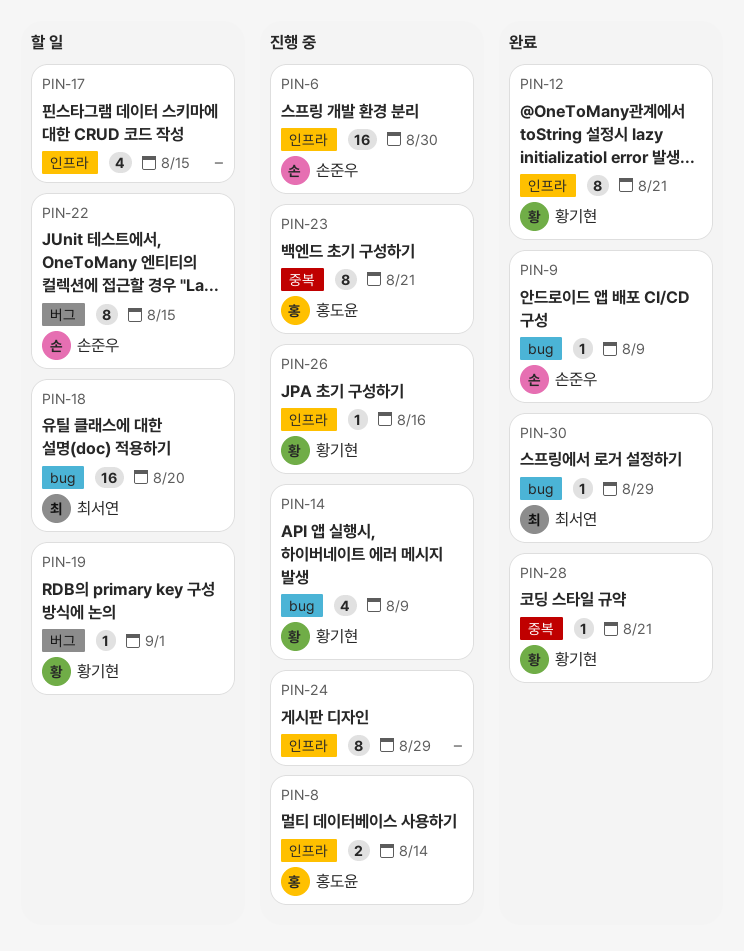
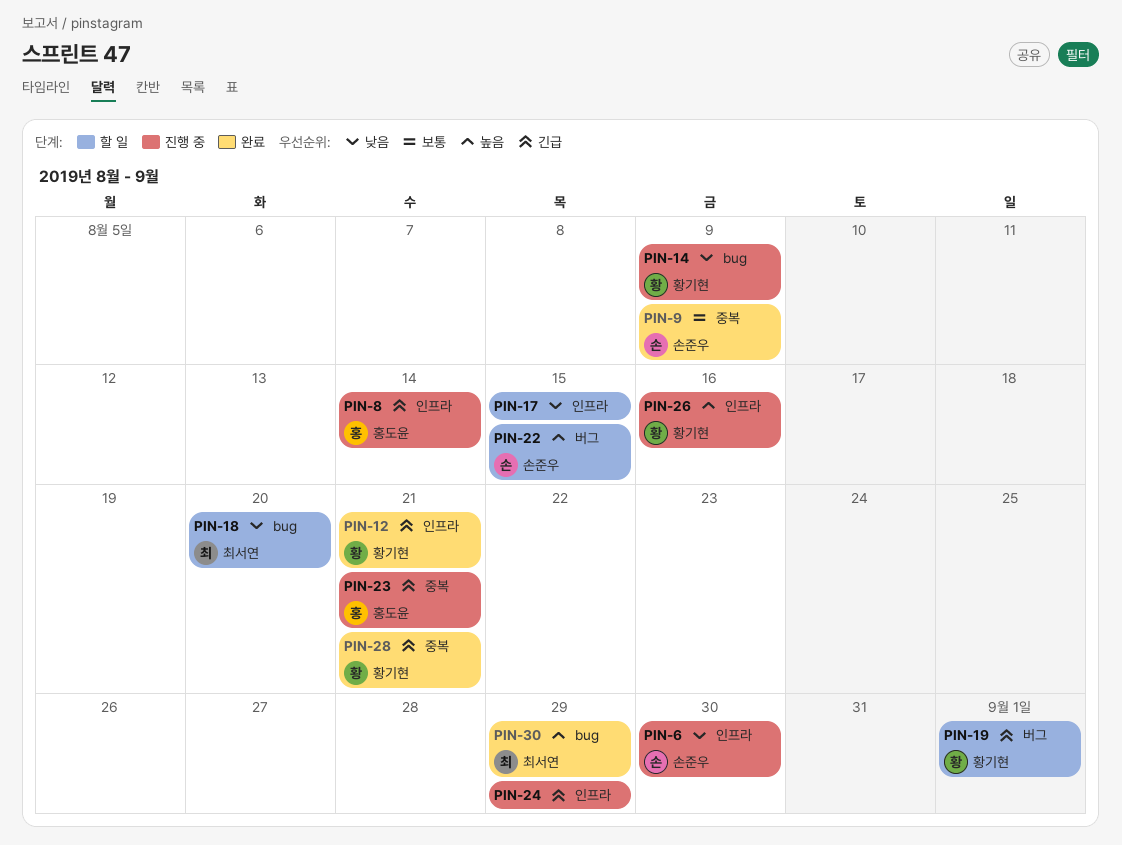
PIN-9, label: bug -> 중복

